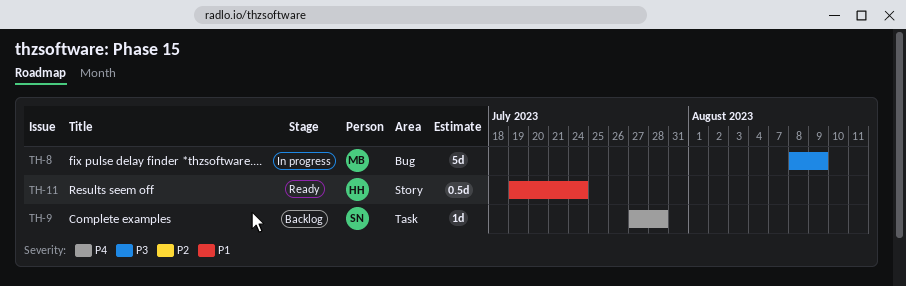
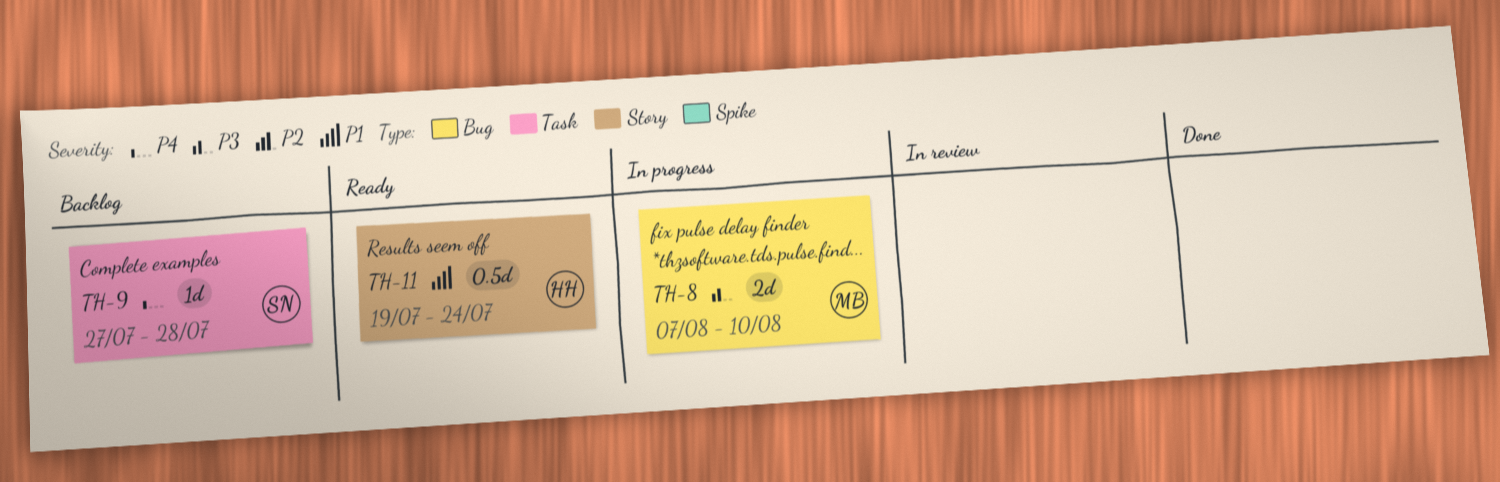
TH-8, estimate: 5d -> 2d
TH-8, start: Aug 8 -> Aug 7
TH-8, due: Aug 9 -> Aug 10

